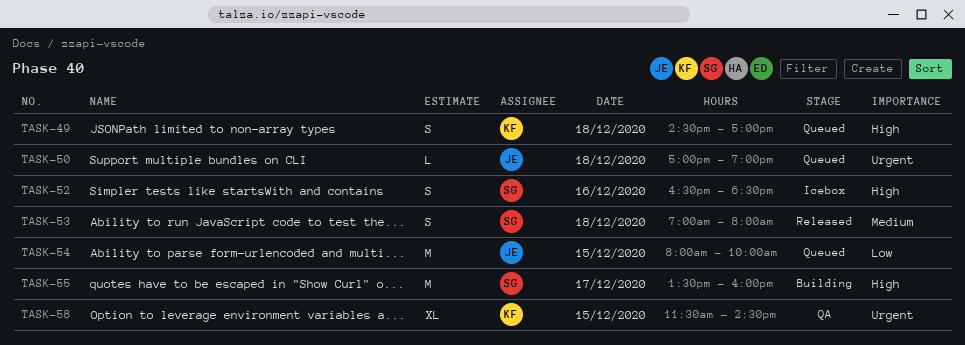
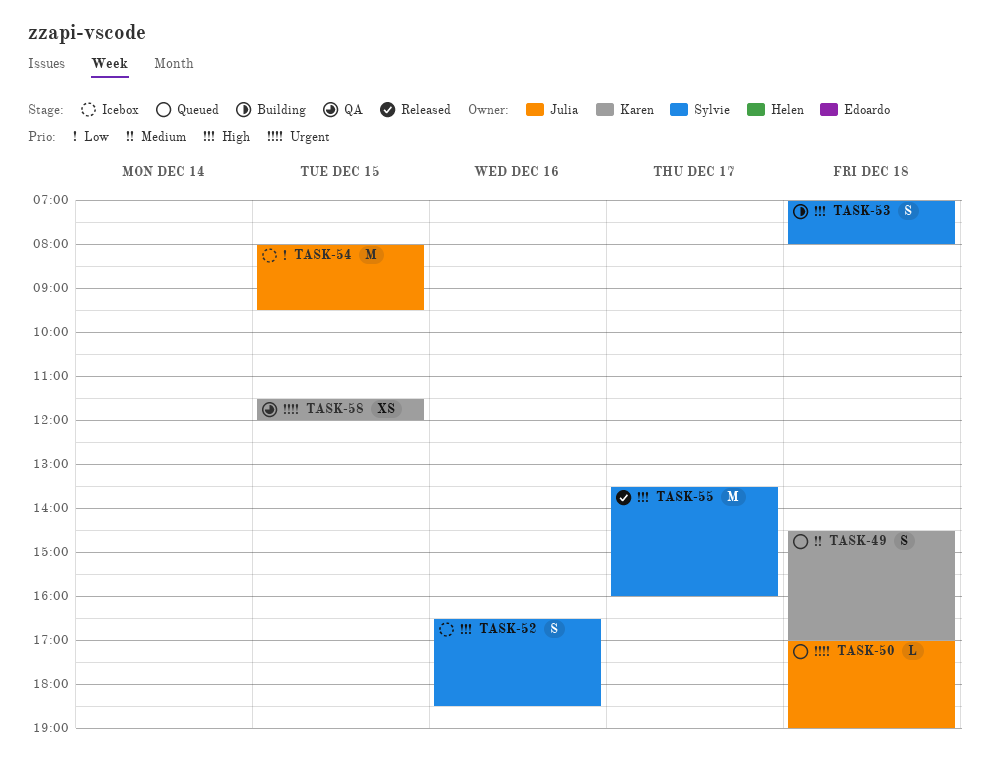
TASK-49, priority: High -> Medium
TASK-53, status: Released -> Building
TASK-53, priority: Medium -> High
TASK-54, status: Queued -> Icebox
TASK-54, ends: 10:00 -> 09:30
TASK-55, status: Building -> Released
TASK-58, estimate: XL -> XS
TASK-58, ends: 14:30 -> 12:00

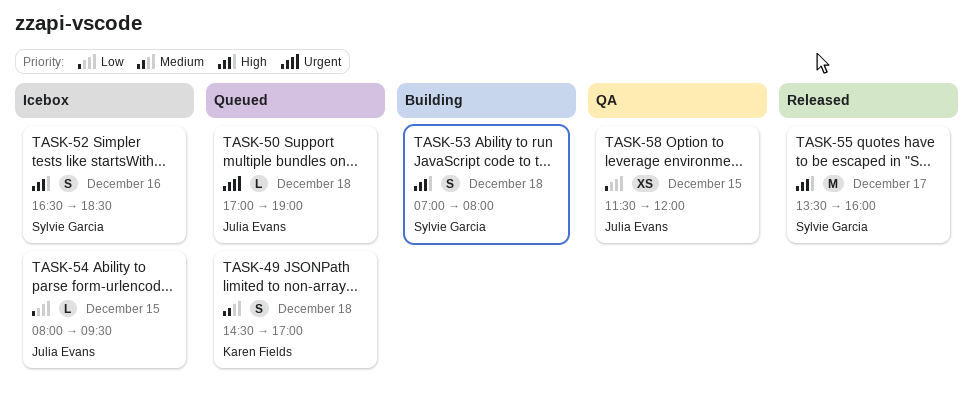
TASK-54, estimate: M -> L
TASK-58, owner: Karen Fields -> Julia Evans
TASK-58, priority: Urgent -> Low

